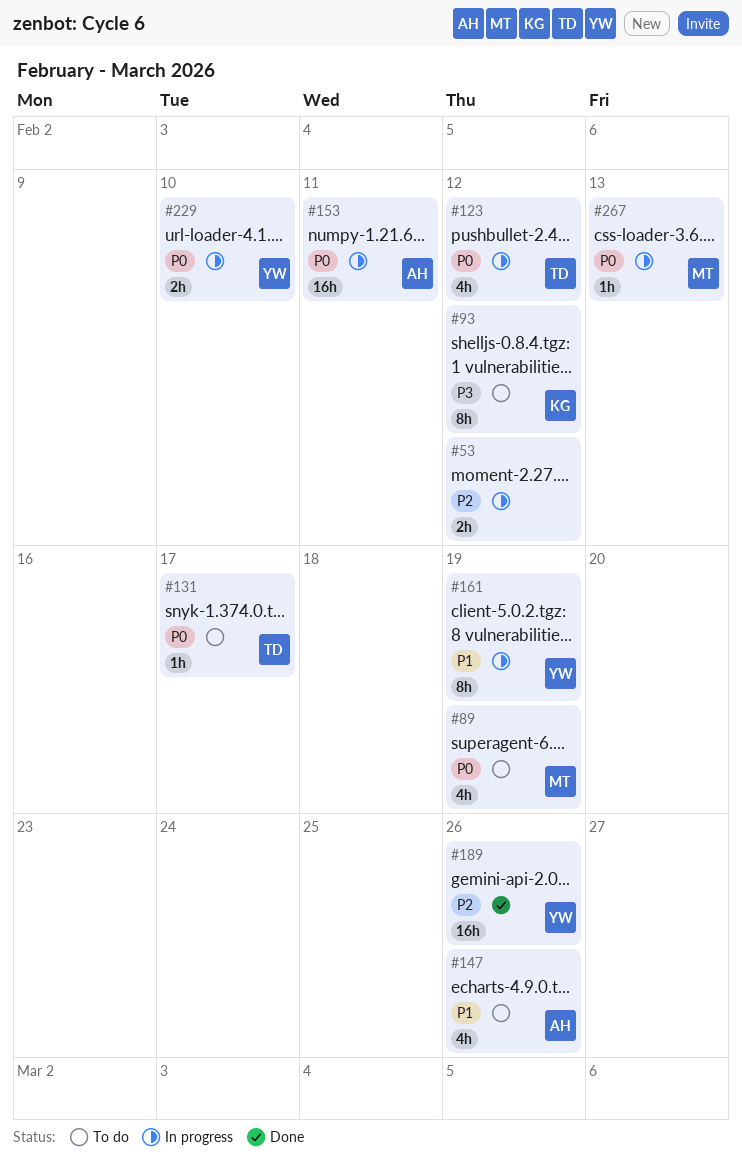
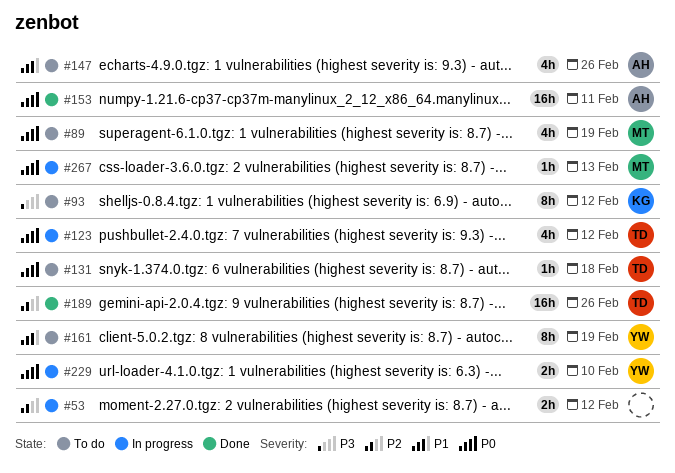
#131, due: Feb 17 -> Feb 18
#153, status: In progress -> Done
#161, status: In progress -> To do
#189, owner: YW -> TD

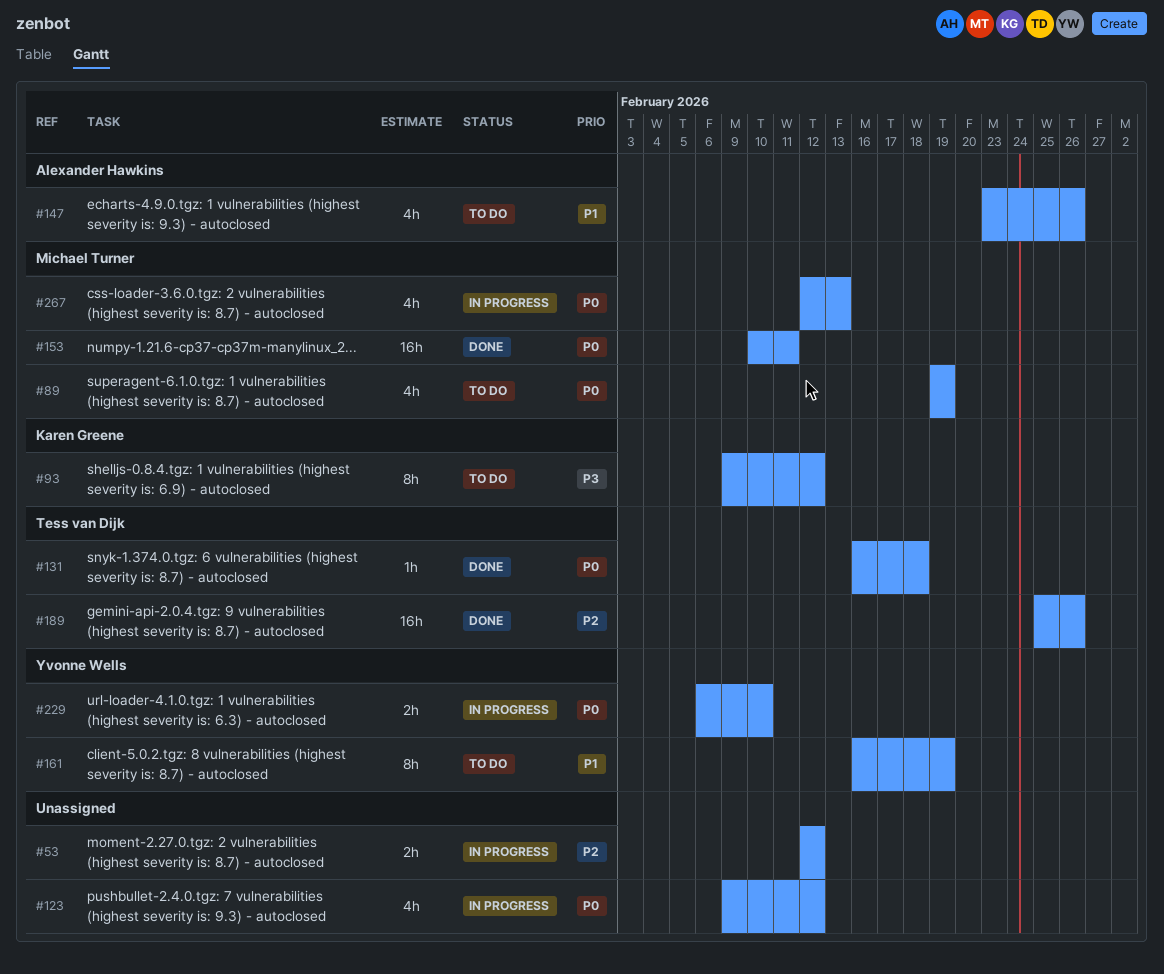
#123, owner: Tess van Dijk -> none
#131, status: To do -> Done
#153, owner: Alexander Hawkins -> Michael Turner
#267, estimate: 1h -> 4h

